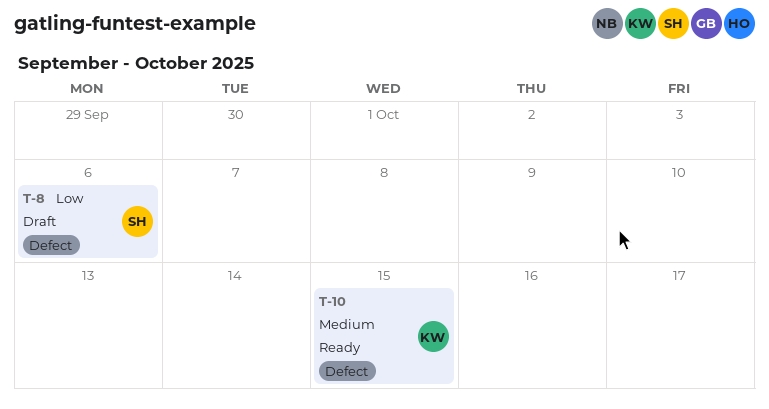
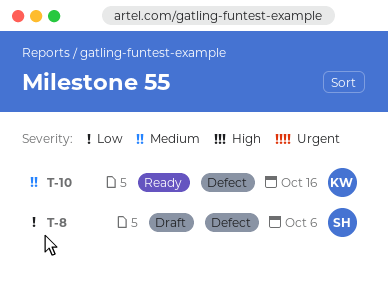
T-10, due: Oct 15 -> Oct 16

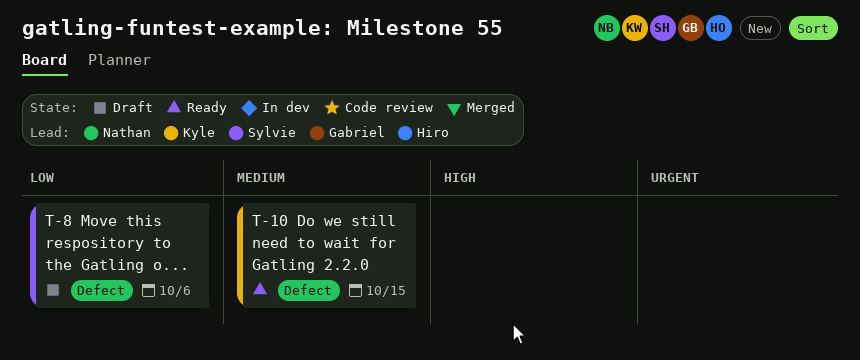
T-10, due: Oct 16 -> Oct 15

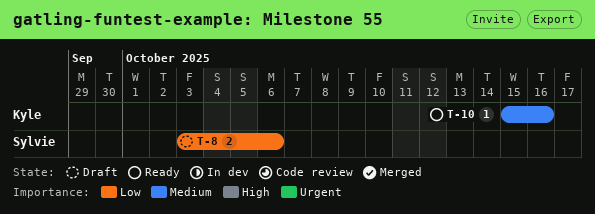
T-10, due: Oct 15 -> Oct 16

